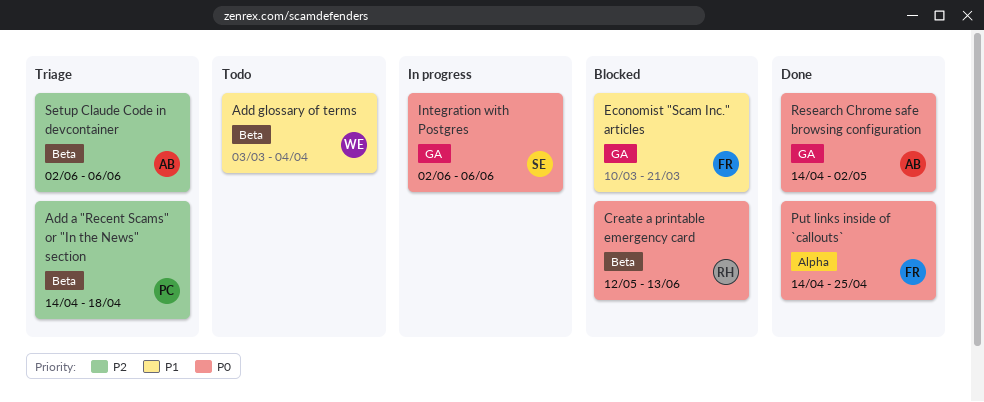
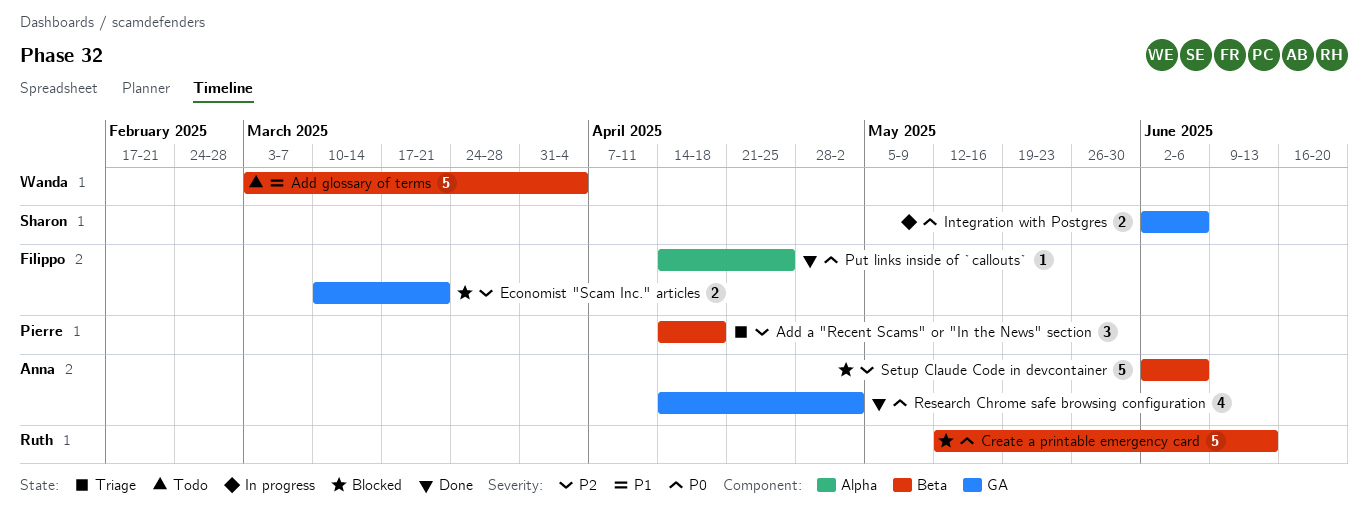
Economist "Scam Inc." articles, priority: P1 -> P2
Setup Claude Code in devcontainer, status: Triage -> Blocked

